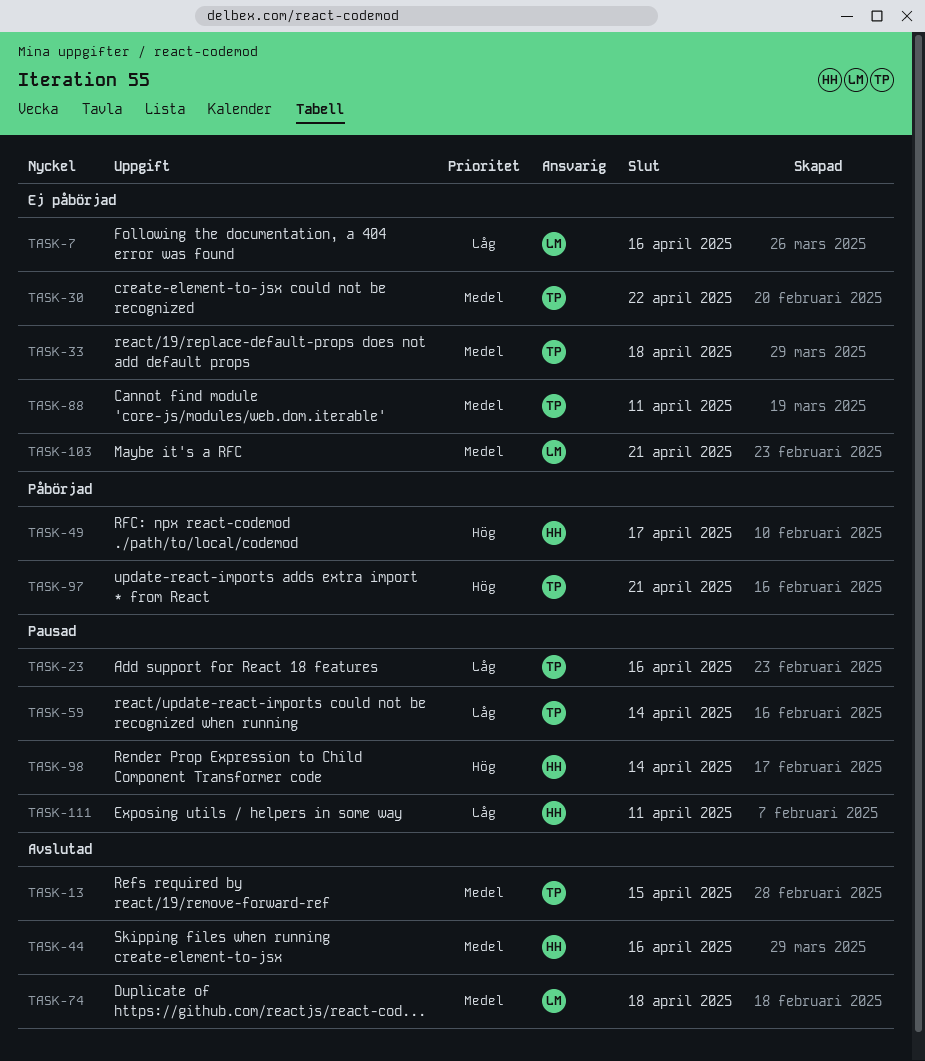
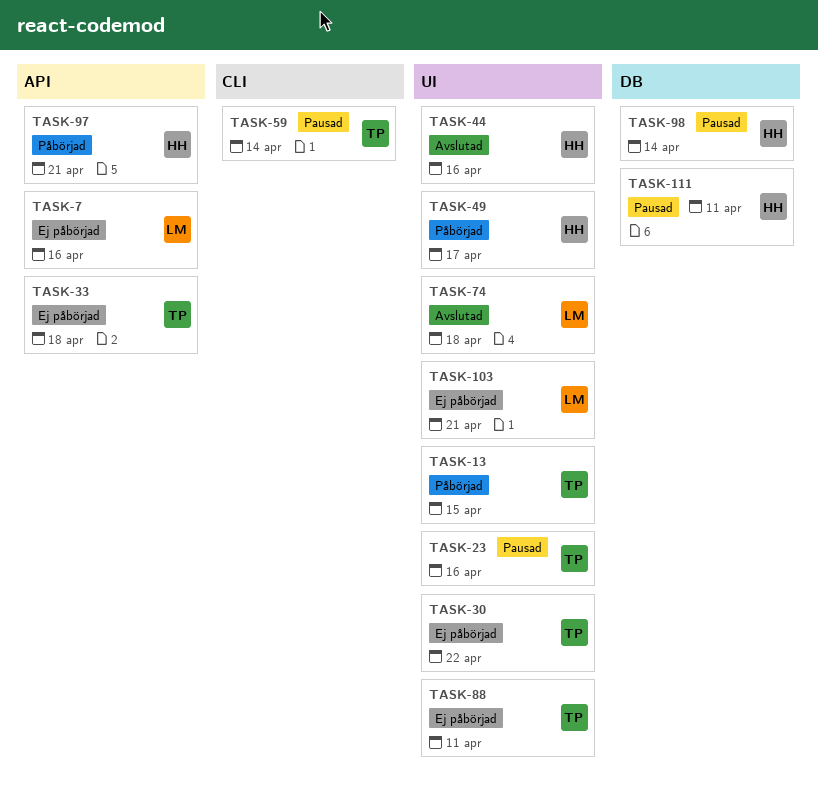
TASK-13, status: Avslutad -> Påbörjad
TASK-97, owner: TP -> HH

